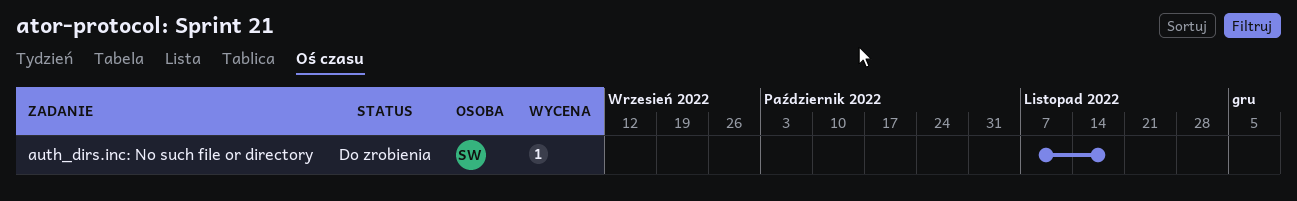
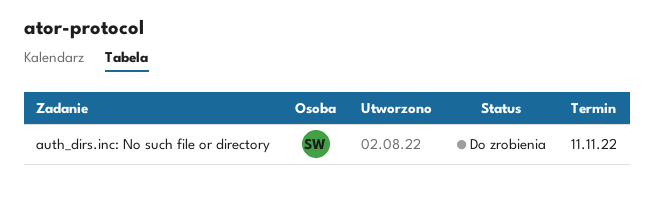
auth_dirs.inc: No such file or directory, due: Nov 18 -> Nov 11

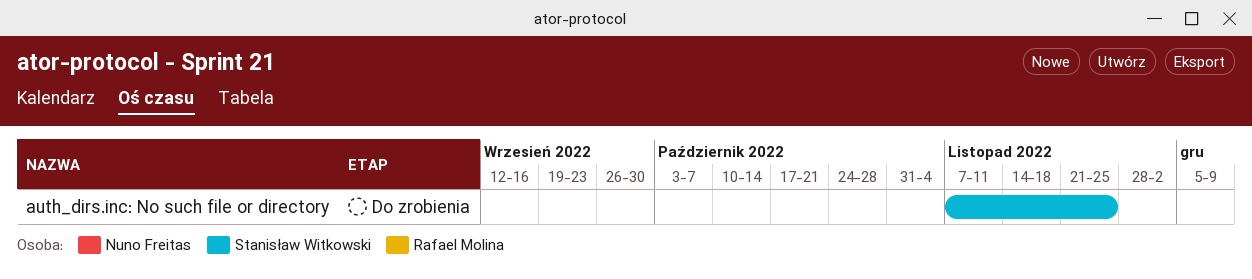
auth_dirs.inc: No such file or directory, due: Nov 11 -> Nov 25

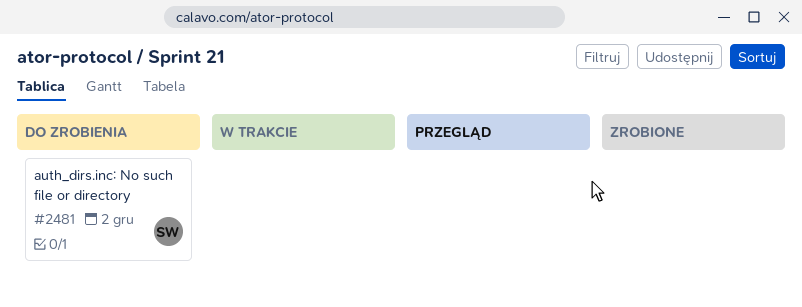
auth_dirs.inc: No such file or directory, due: Nov 25 -> Dec 2

